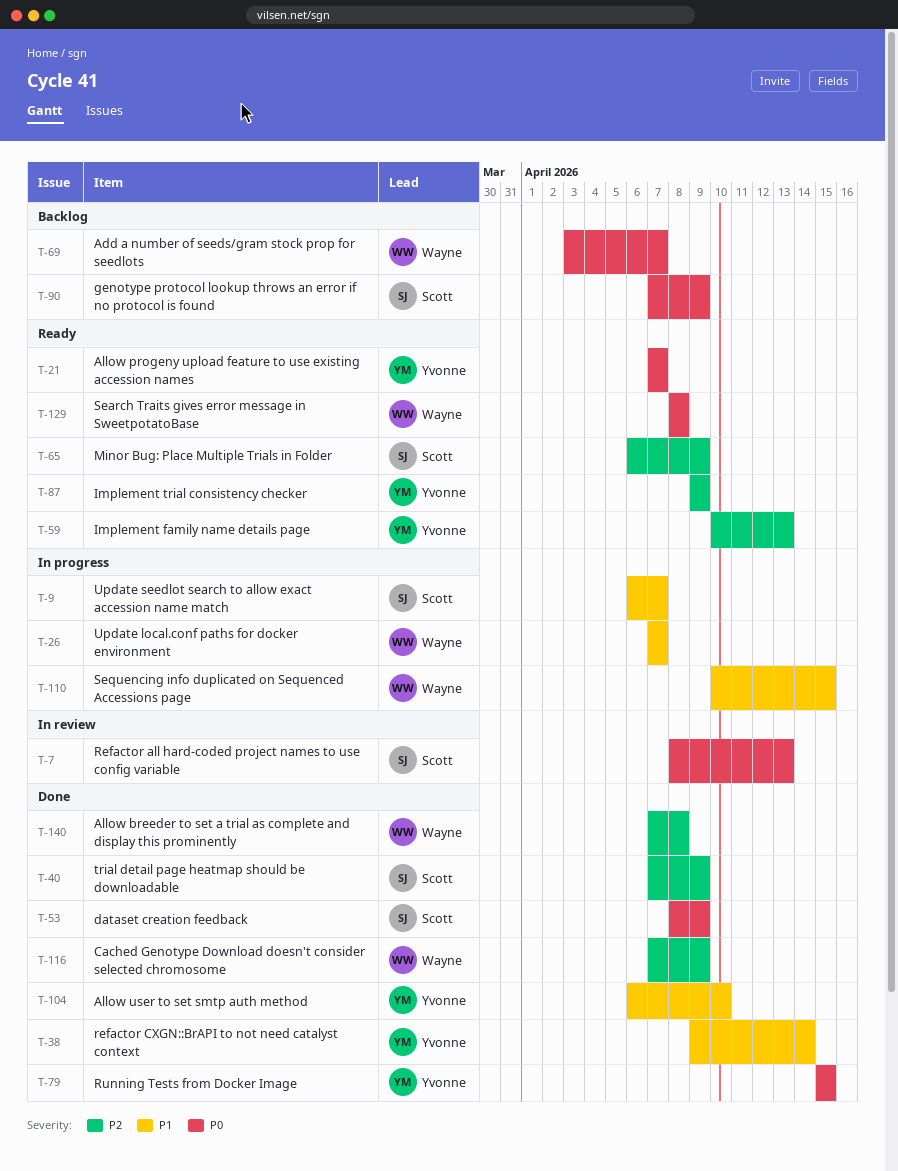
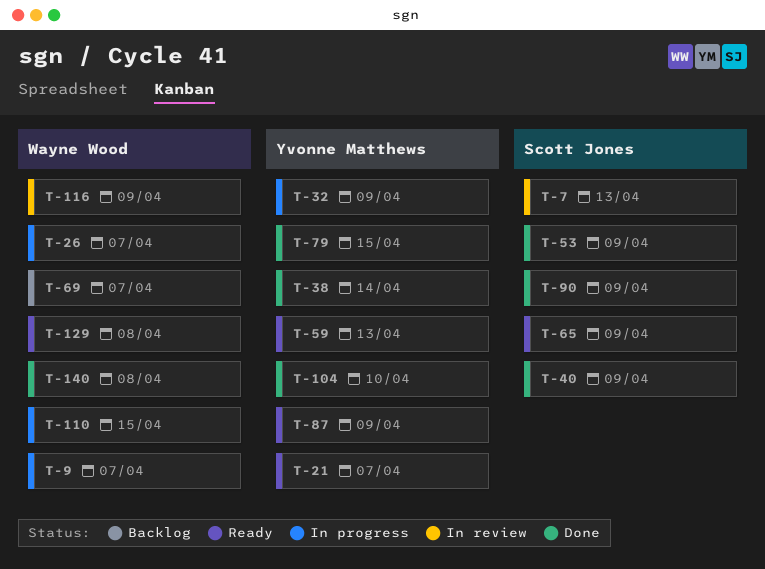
T-9, owner: Scott Jones -> Wayne Wood
T-32: none -> present
T-90, status: Backlog -> Done
T-116, status: Done -> In review

